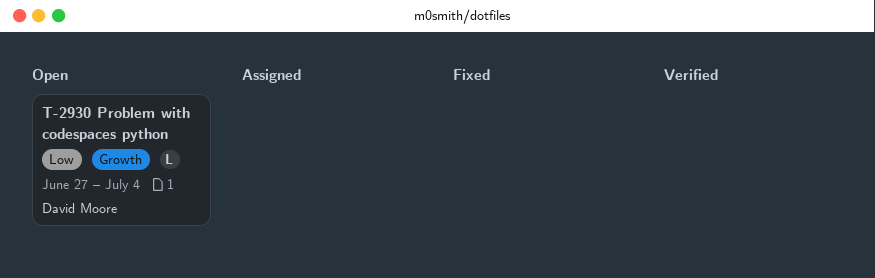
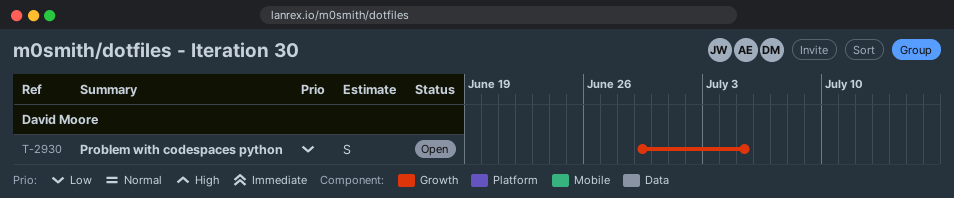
T-2930, estimate: L -> S
T-2930, start: Jun 27 -> Jun 29
T-2930, due: Jul 4 -> Jul 5

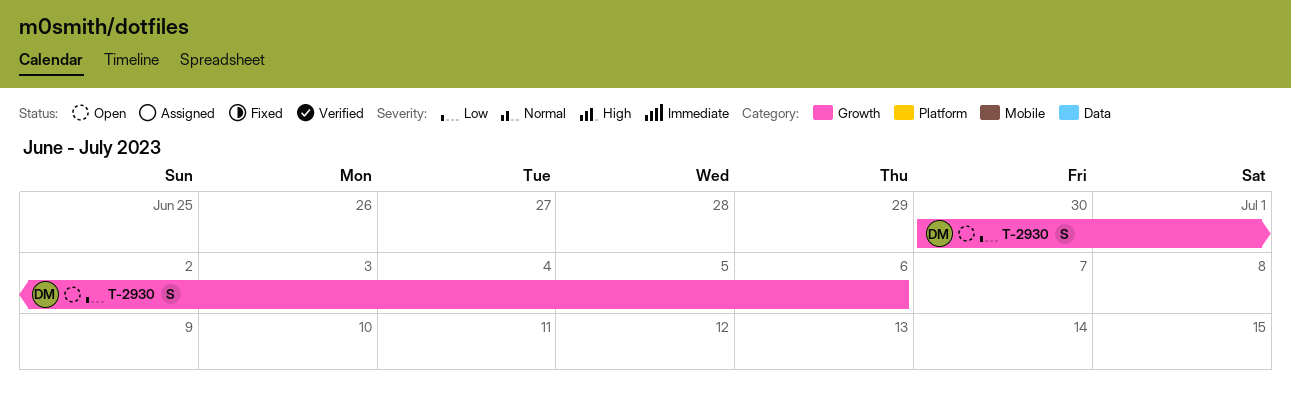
T-2930, start: Jun 29 -> Jun 30
T-2930, due: Jul 5 -> Jul 6

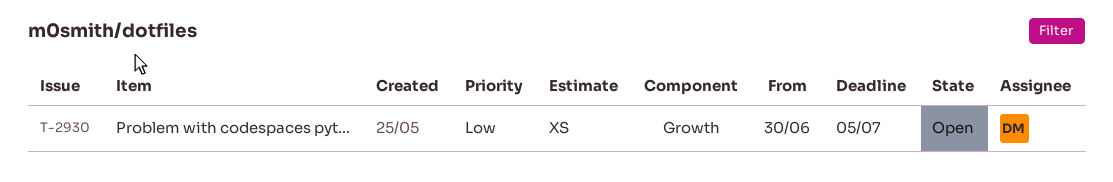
T-2930, estimate: S -> XS
T-2930, due: Jul 6 -> Jul 5

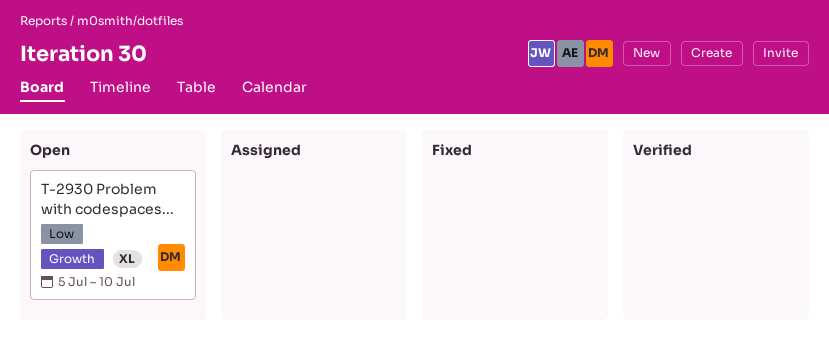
T-2930, estimate: XS -> XL
T-2930, start: Jun 30 -> Jul 5
T-2930, due: Jul 5 -> Jul 10

